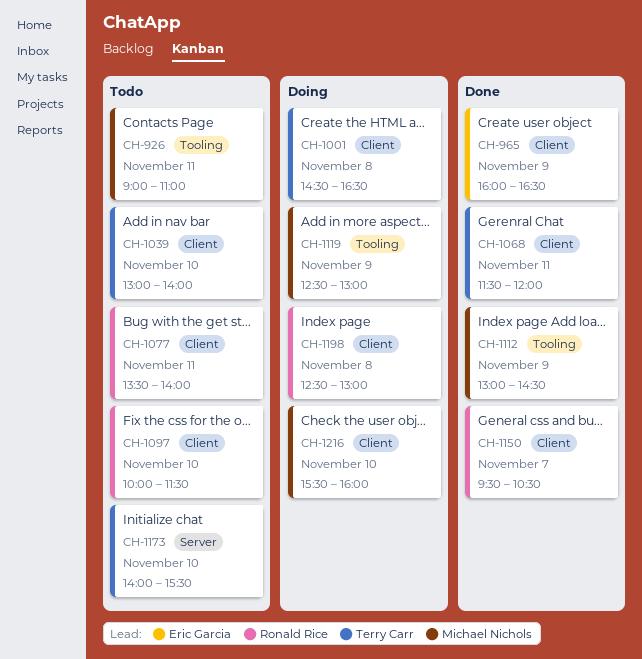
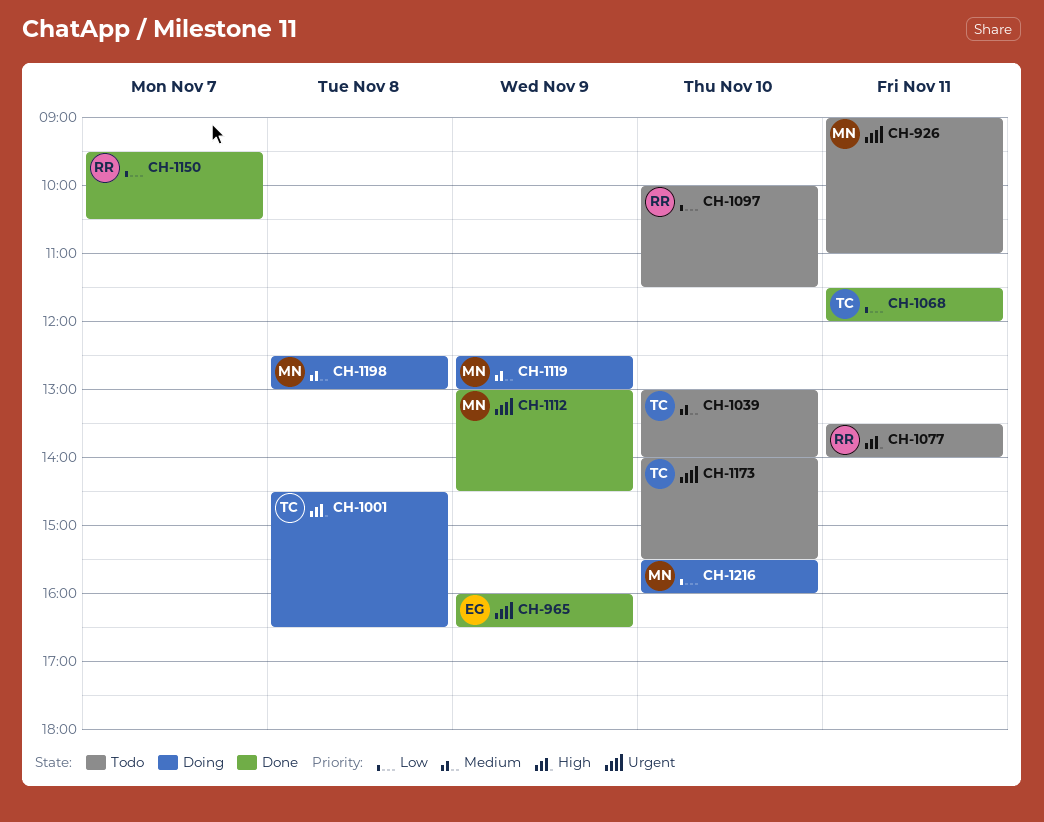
CH-1198, owner: Ronald Rice -> Michael Nichols

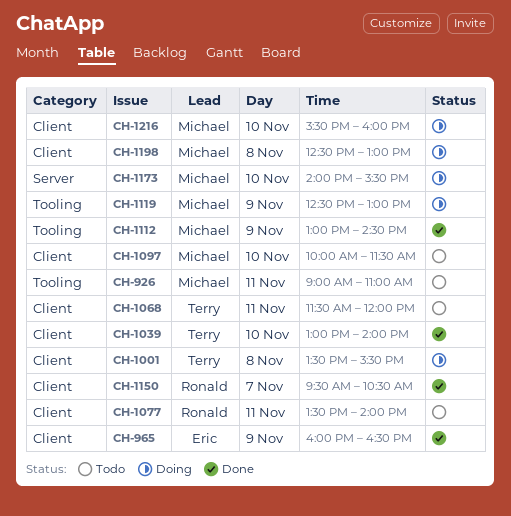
CH-1001, begins: 14:30 -> 13:30
CH-1001, ends: 16:30 -> 15:30
CH-1039, status: Todo -> Done
CH-1068, status: Done -> Todo
CH-1097, owner: Ronald -> Michael
CH-1173, status: Todo -> Doing
CH-1173, owner: Terry -> Michael

